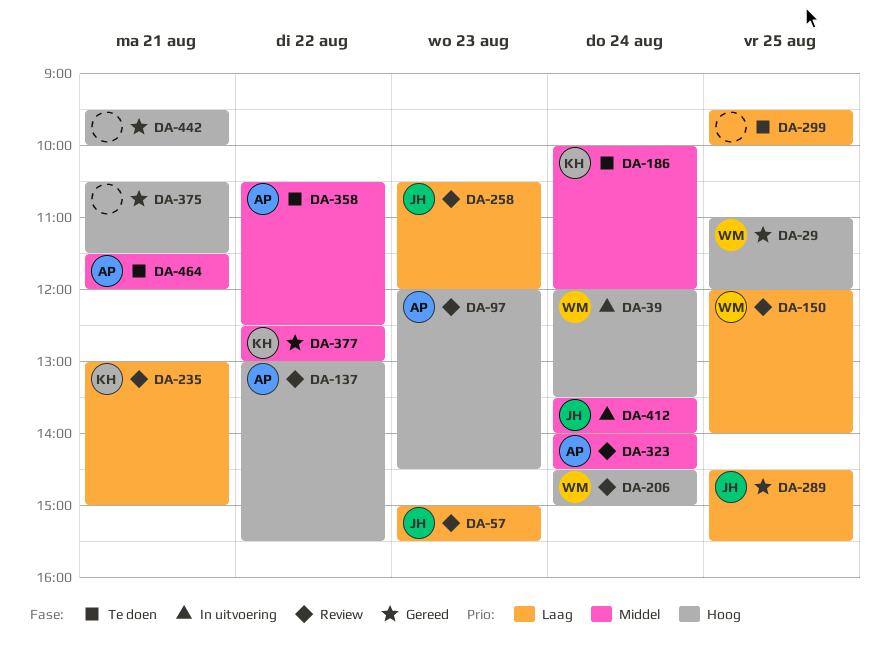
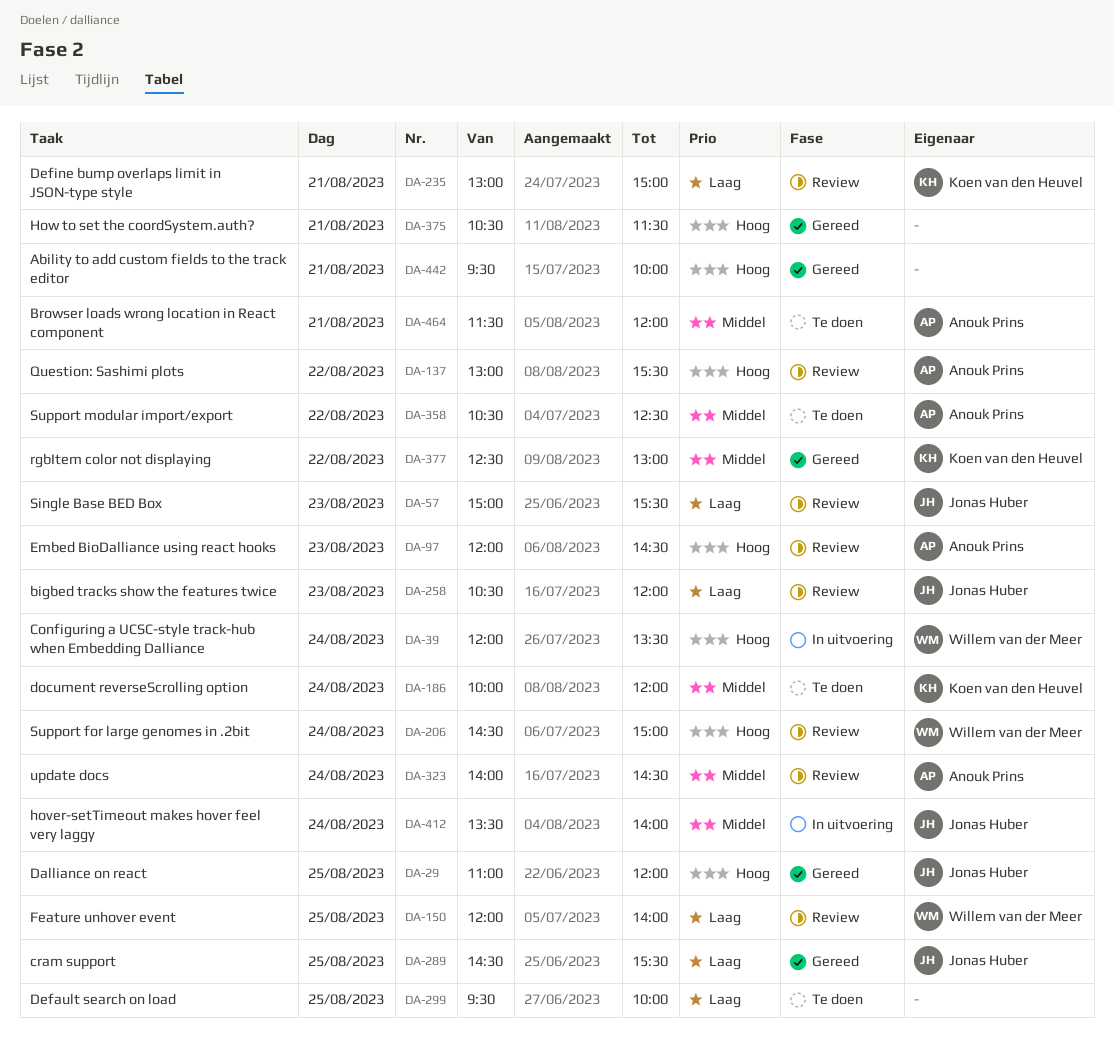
DA-29, owner: Willem van der Meer -> Jonas Huber

